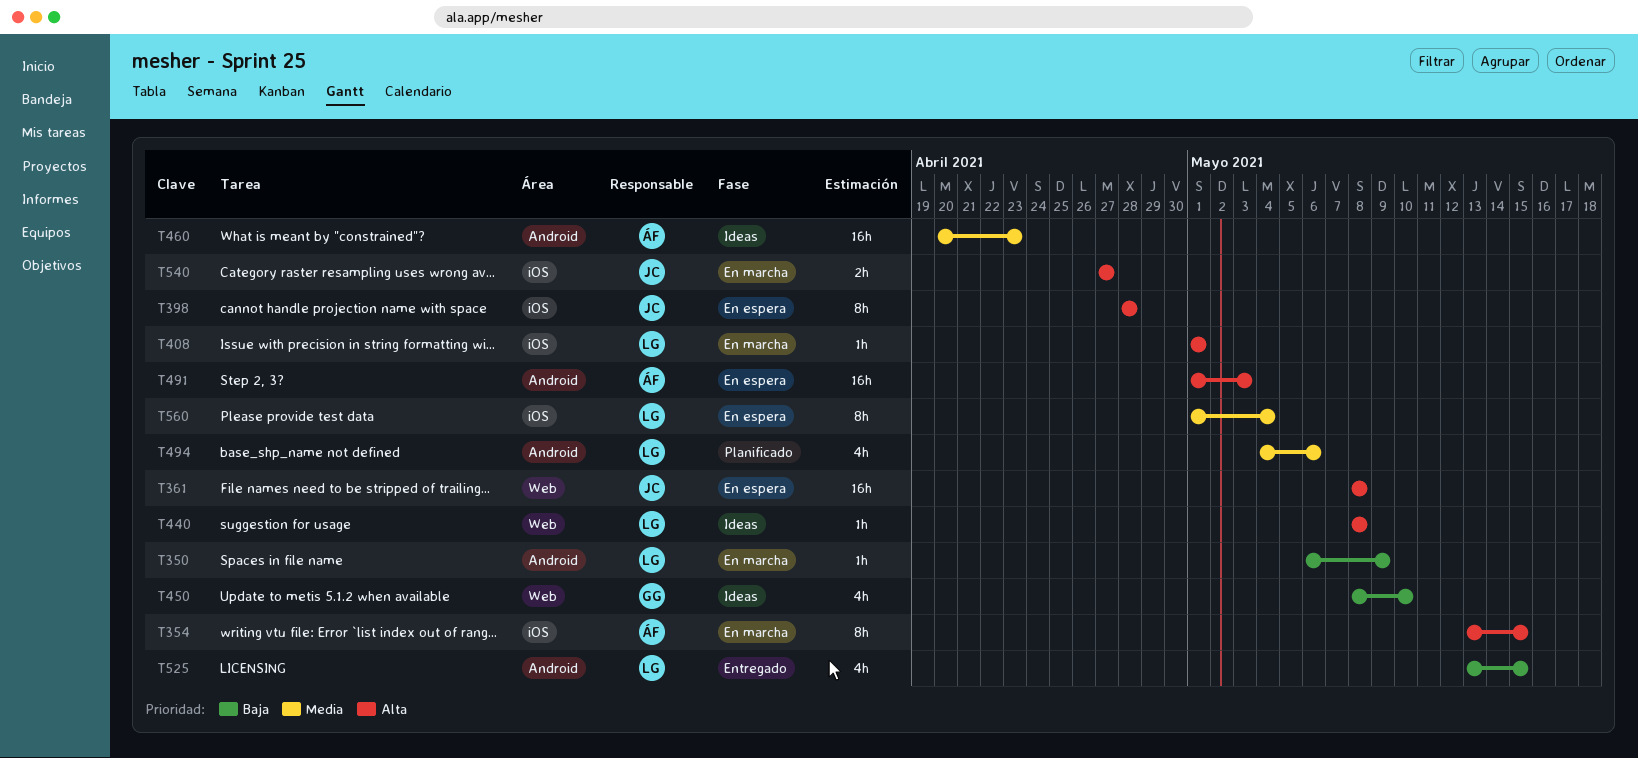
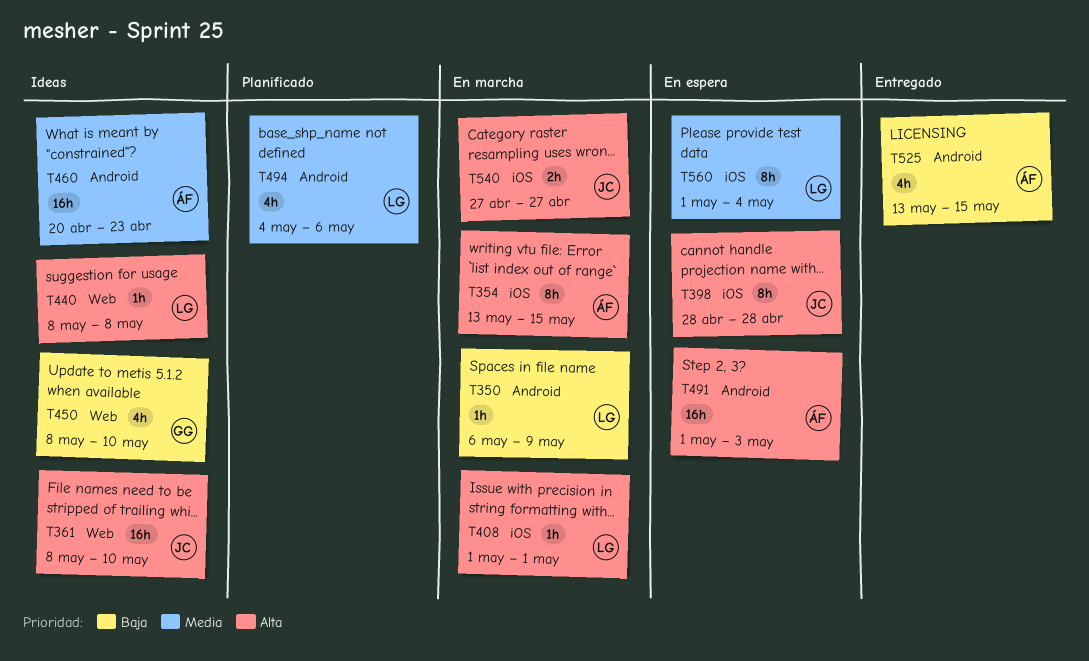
T361, status: En espera -> Ideas
T361, due: May 8 -> May 10
T525, owner: LG -> ÁF

